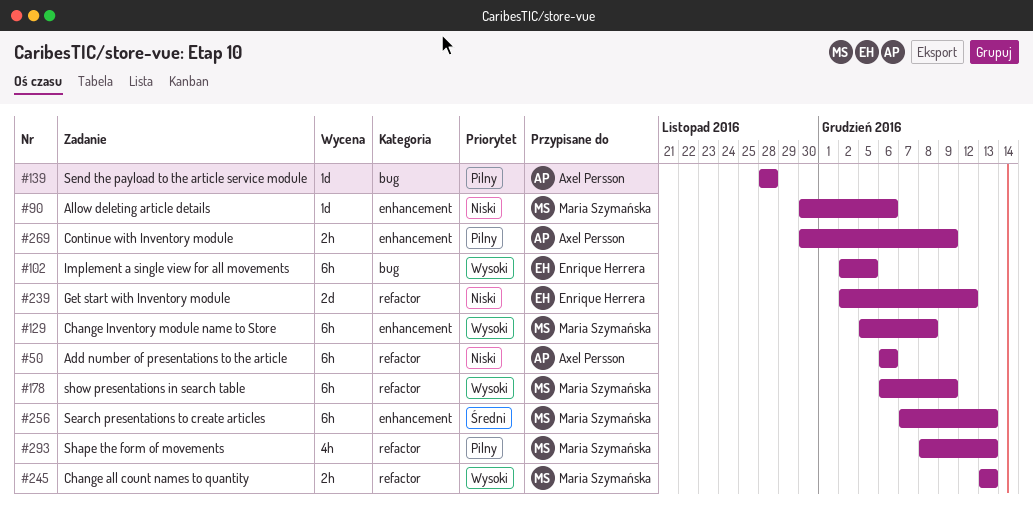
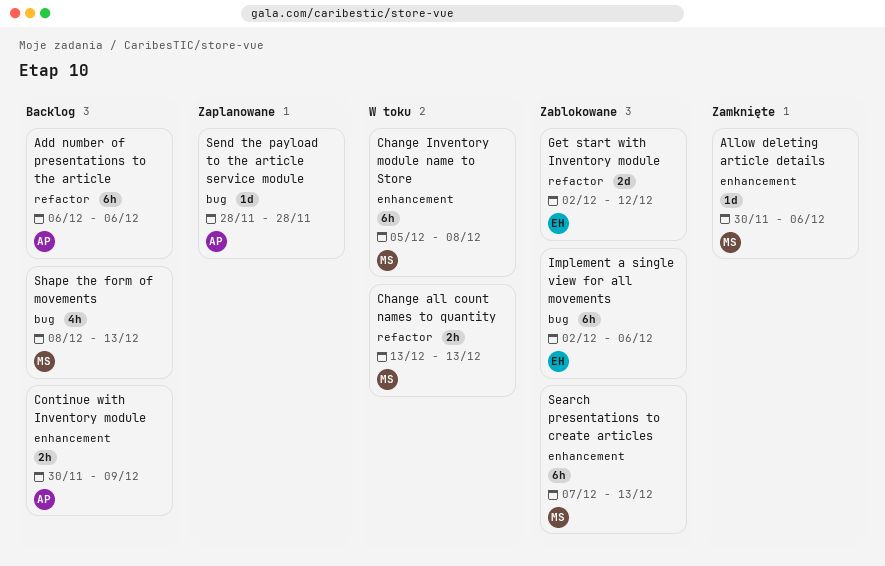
Implement a single view for all movements, due: Dec 5 -> Dec 6
Shape the form of movements, label: refactor -> bug
show presentations in search table: present -> none

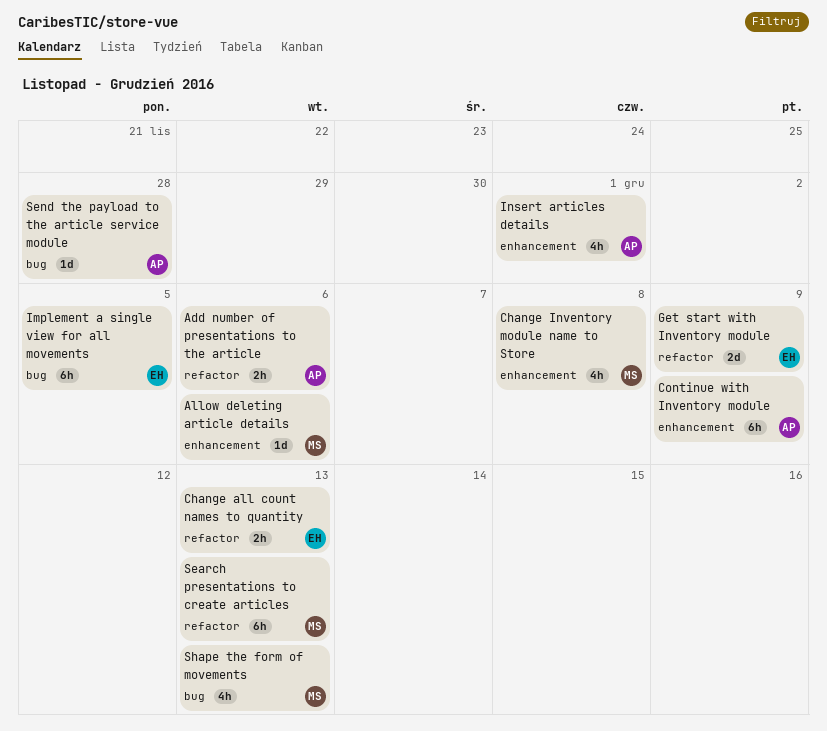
Add number of presentations to the article, estimate: 6h -> 2h
Change all count names to quantity, owner: MS -> EH
Change Inventory module name to Store, estimate: 6h -> 4h
Continue with Inventory module, estimate: 2h -> 6h
Get start with Inventory module, due: Dec 12 -> Dec 9
Implement a single view for all movements, due: Dec 6 -> Dec 5
Insert articles details: none -> present
Search presentations to create articles, label: enhancement -> refactor

